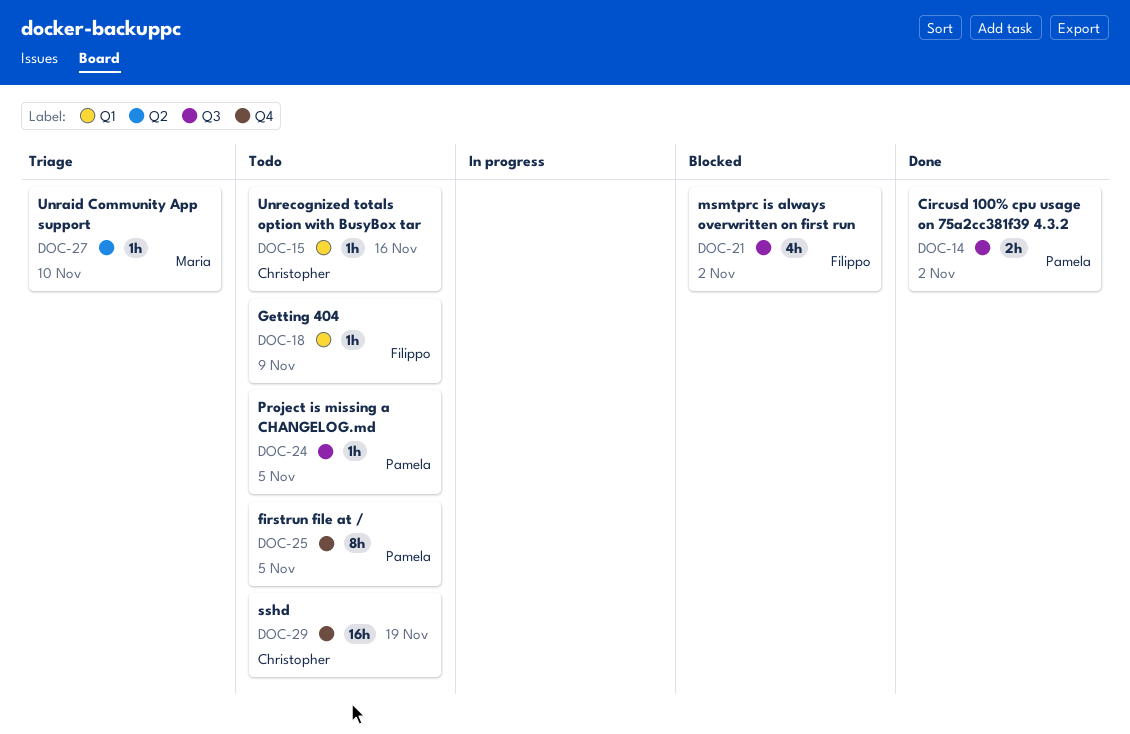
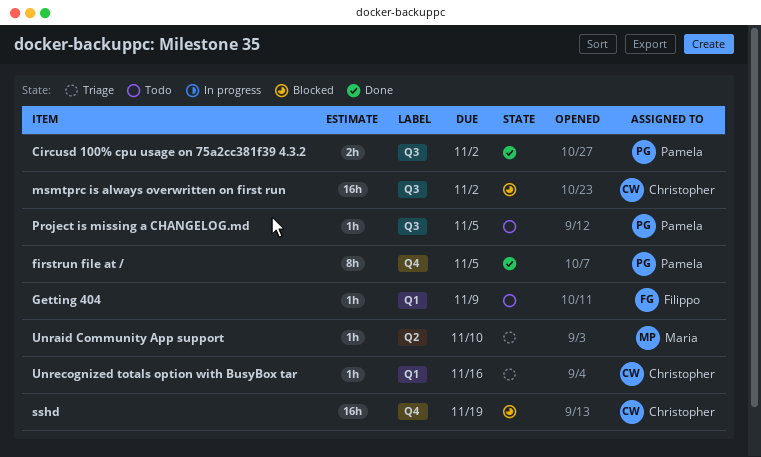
firstrun file at /, status: Todo -> Done
msmtprc is always overwritten on first run, owner: Filippo -> Christopher
msmtprc is always overwritten on first run, estimate: 4h -> 16h
sshd, status: Todo -> Blocked
Unrecognized totals option with BusyBox tar, status: Todo -> Triage

